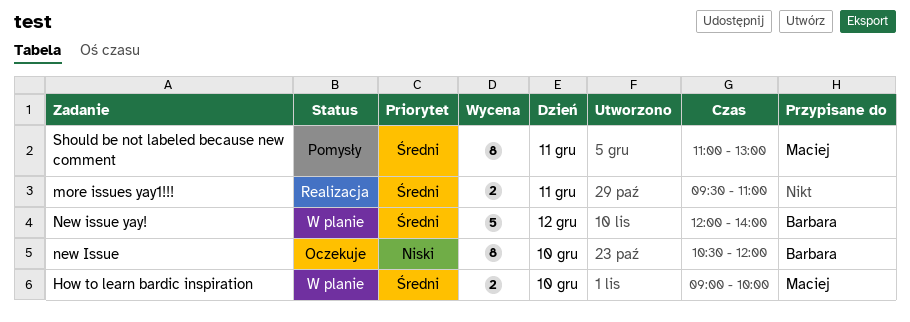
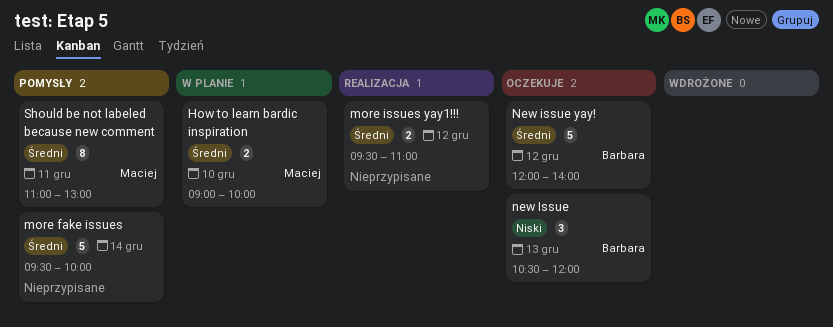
more fake issues: none -> present
more issues yay1!!!, day: Dec 11 -> Dec 12
new Issue, estimate: 8 -> 3
new Issue, day: Dec 10 -> Dec 13
New issue yay!, status: W planie -> Oczekuje

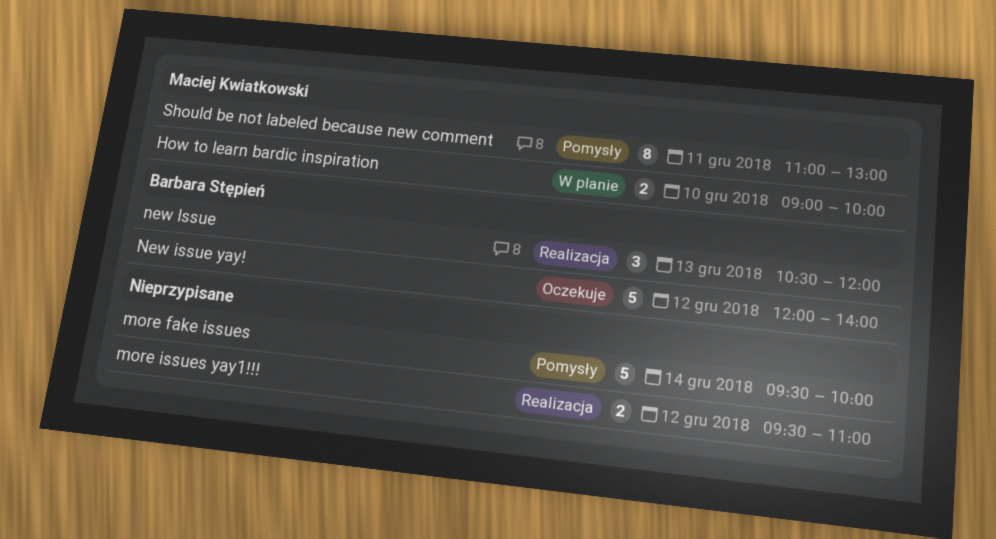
new Issue, status: Oczekuje -> Realizacja

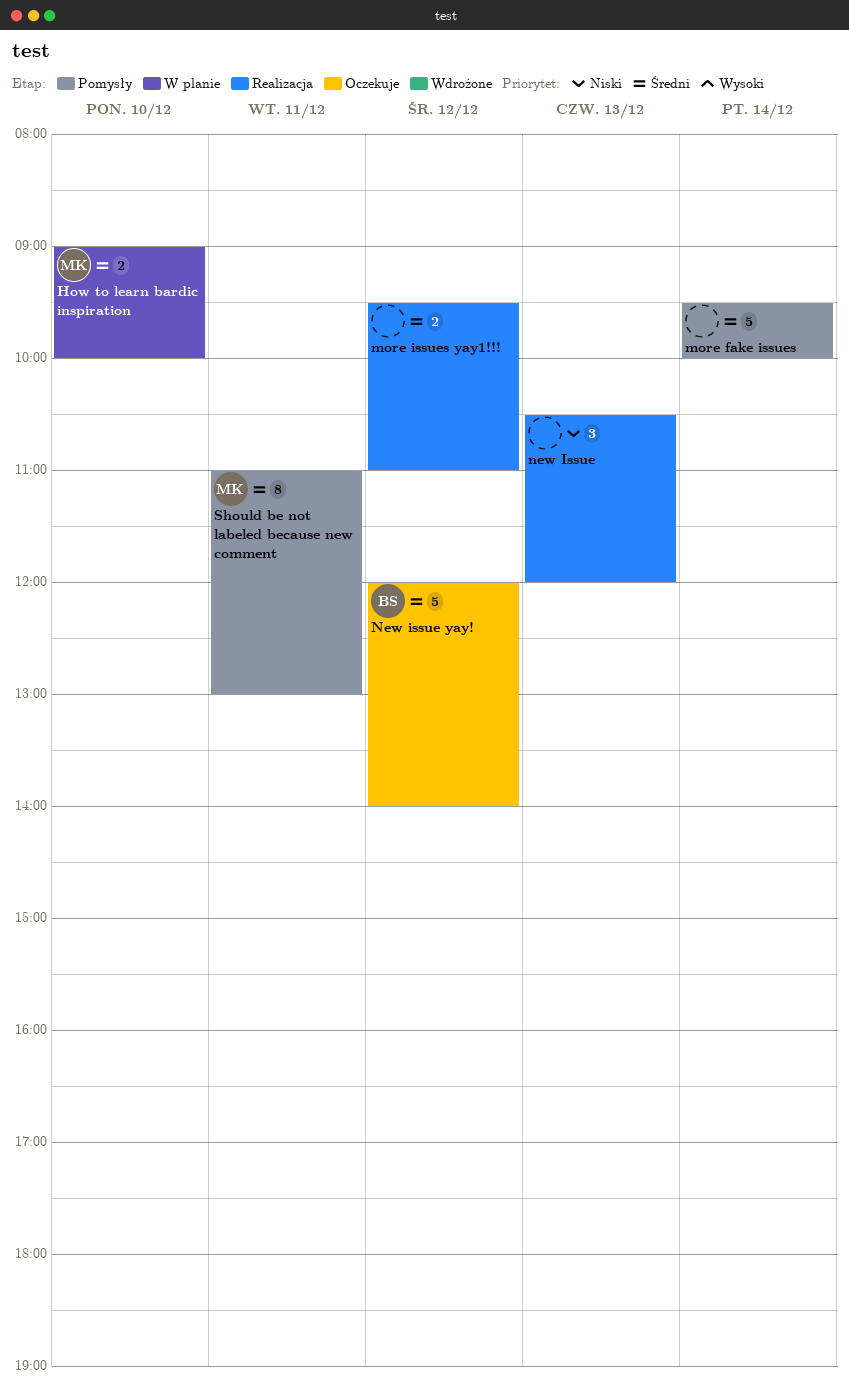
new Issue, owner: Barbara Stępień -> none

